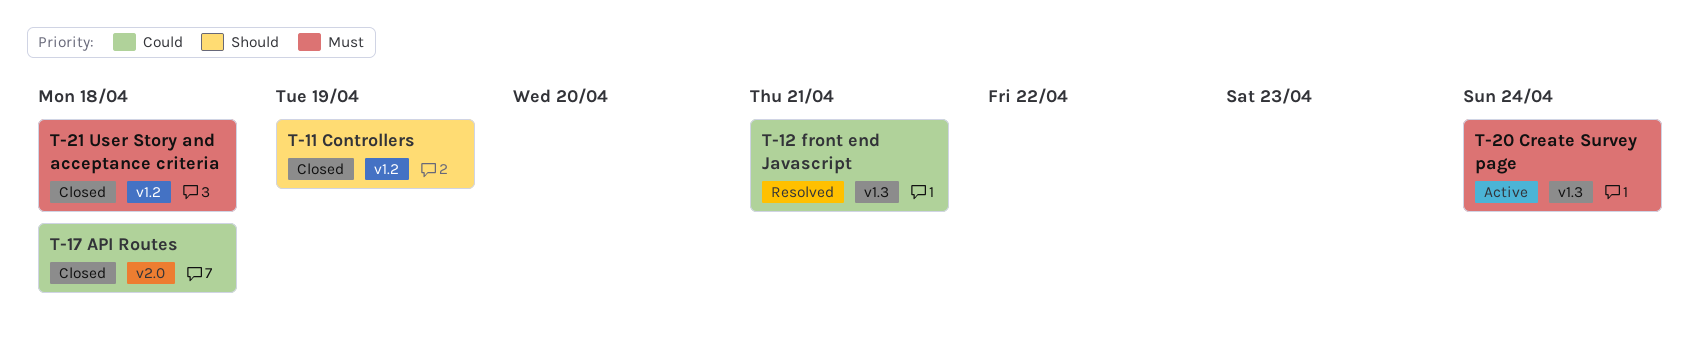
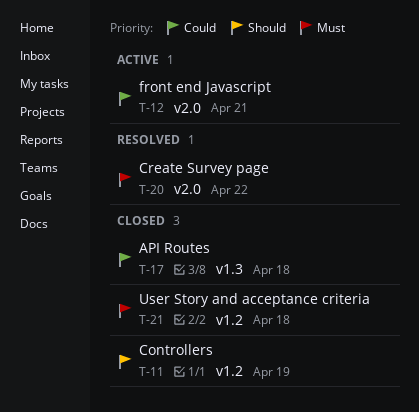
T-12, status: Resolved -> Active
T-12, label: v1.3 -> v2.0
T-17, label: v2.0 -> v1.3
T-20, status: Active -> Resolved
T-20, label: v1.3 -> v2.0
T-20, due: Apr 24 -> Apr 22

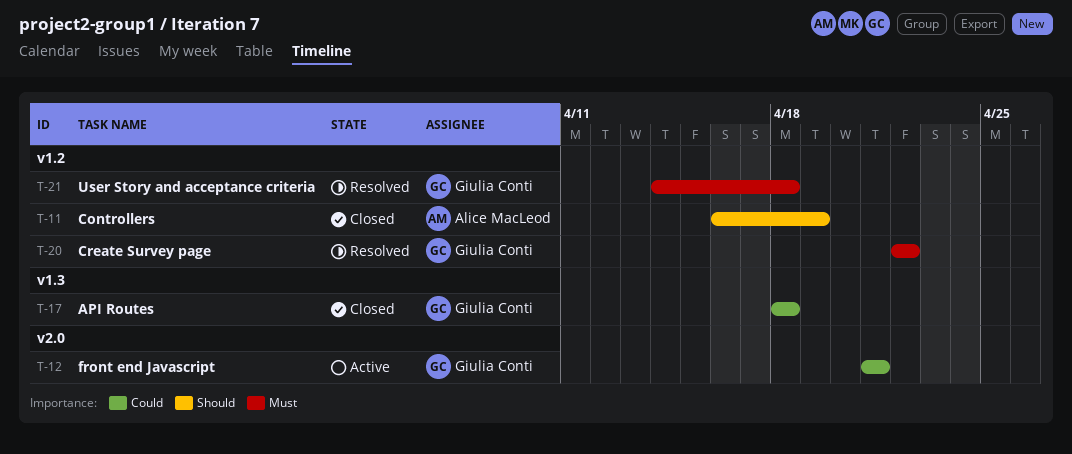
T-20, label: v2.0 -> v1.2
T-21, status: Closed -> Resolved

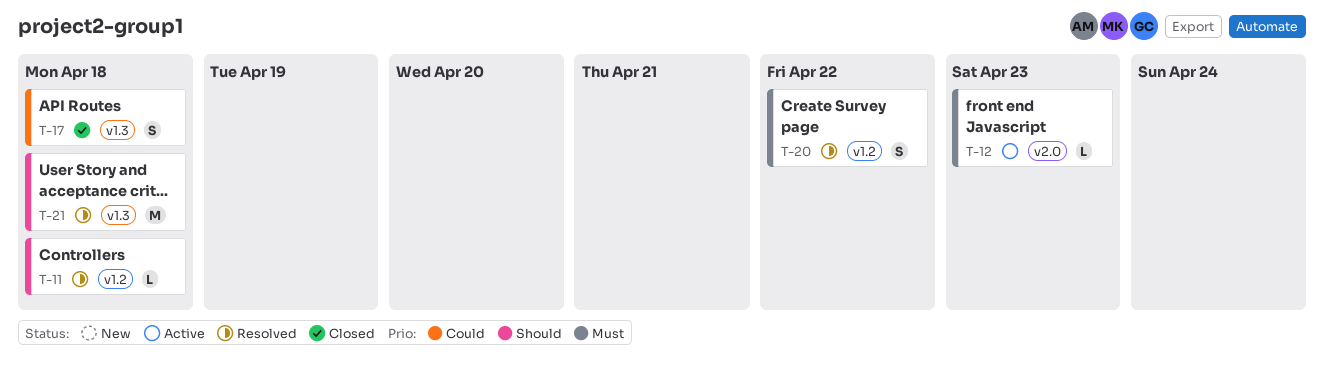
T-11, status: Closed -> Resolved
T-11, due: Apr 19 -> Apr 18
T-12, priority: Could -> Must
T-12, due: Apr 21 -> Apr 23
T-21, priority: Must -> Should
T-21, label: v1.2 -> v1.3

